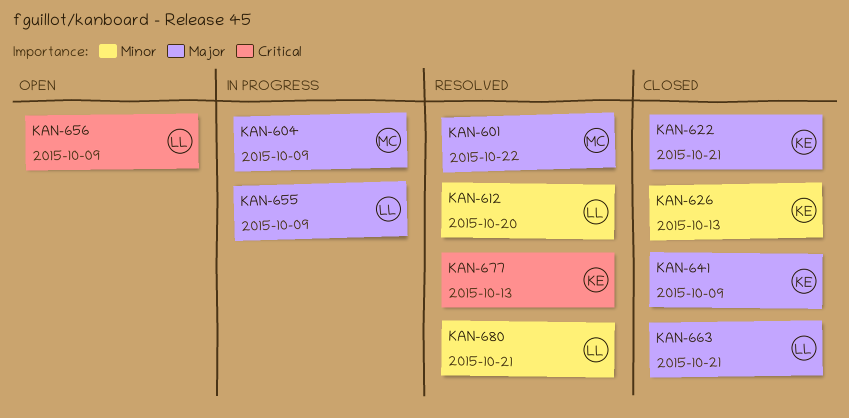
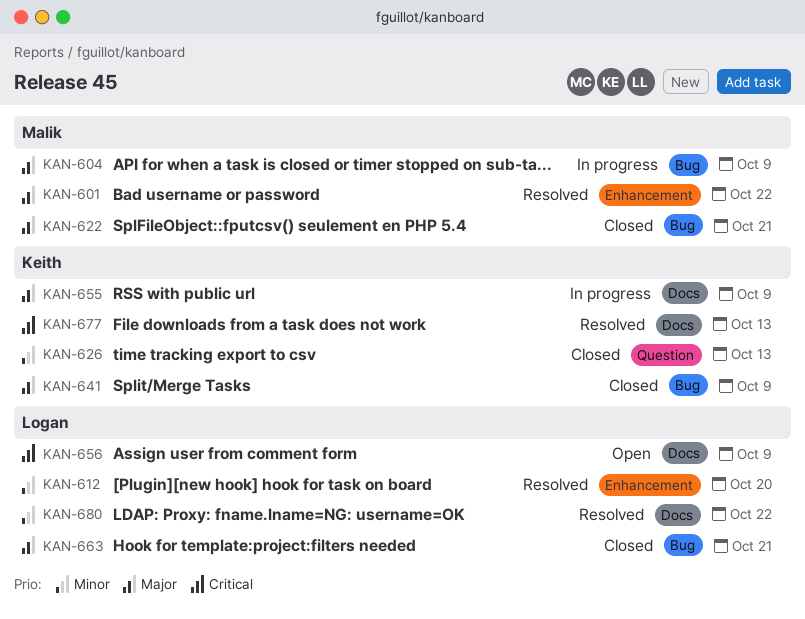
KAN-622, owner: Keith -> Malik
KAN-655, owner: Logan -> Keith
KAN-680, due: Oct 21 -> Oct 22

